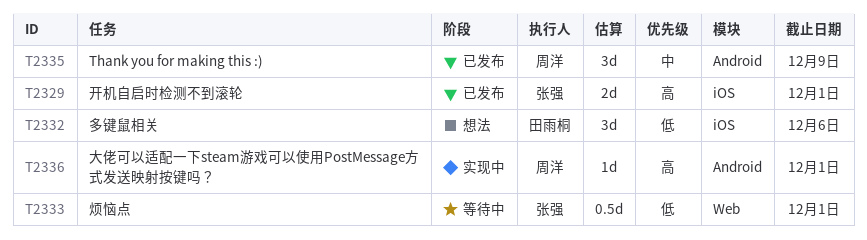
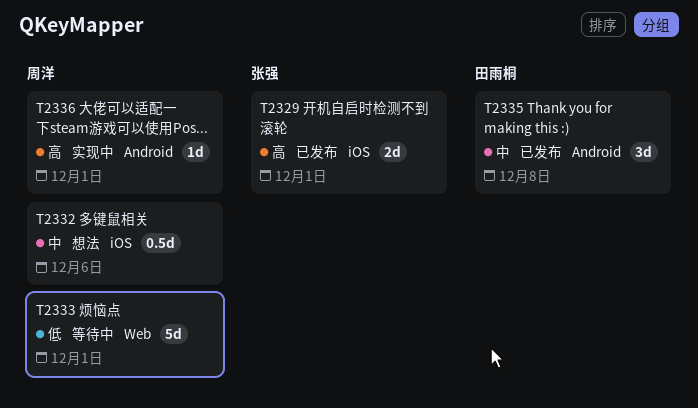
T2332, owner: 田雨桐 -> 周洋
T2332, priority: 低 -> 中
T2332, estimate: 3d -> 0.5d
T2333, owner: 张强 -> 周洋
T2333, estimate: 0.5d -> 5d
T2335, owner: 周洋 -> 田雨桐
T2335, due: Dec 9 -> Dec 8

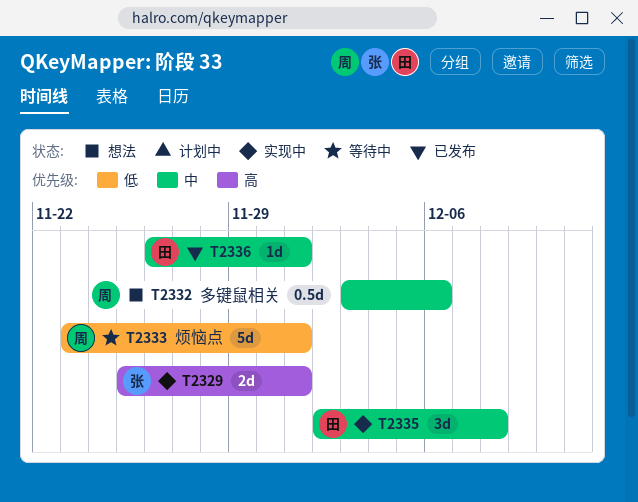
T2329, status: 已发布 -> 实现中
T2335, status: 已发布 -> 实现中
T2336, status: 实现中 -> 已发布
T2336, owner: 周洋 -> 田雨桐
T2336, priority: 高 -> 中

